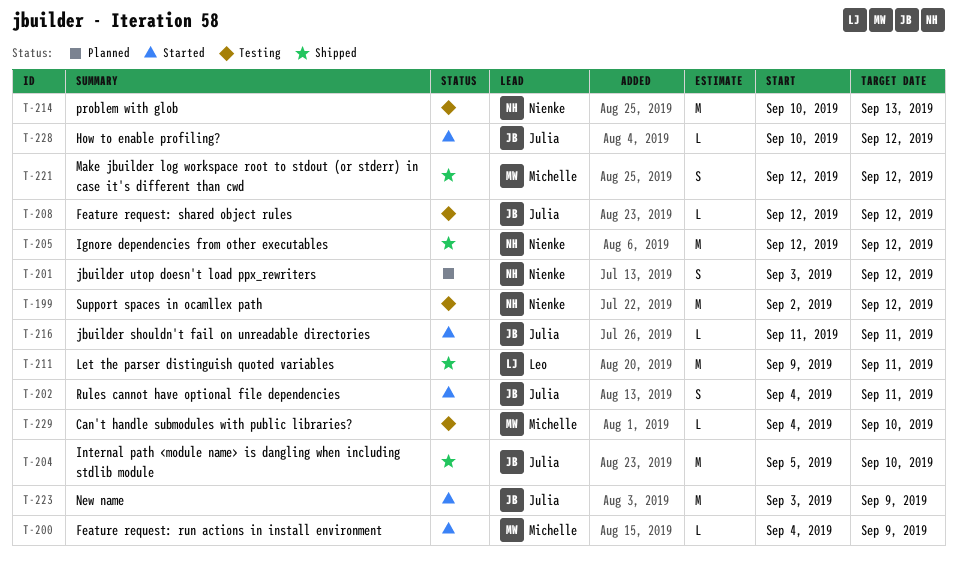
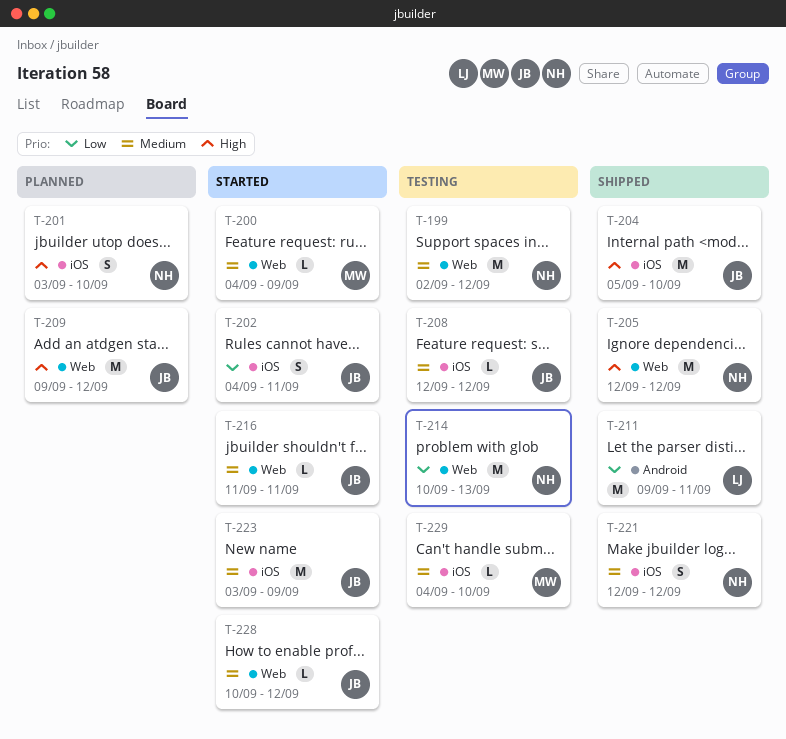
T-201, due: Sep 12 -> Sep 10
T-209: none -> present
T-221, owner: Michelle -> Nienke

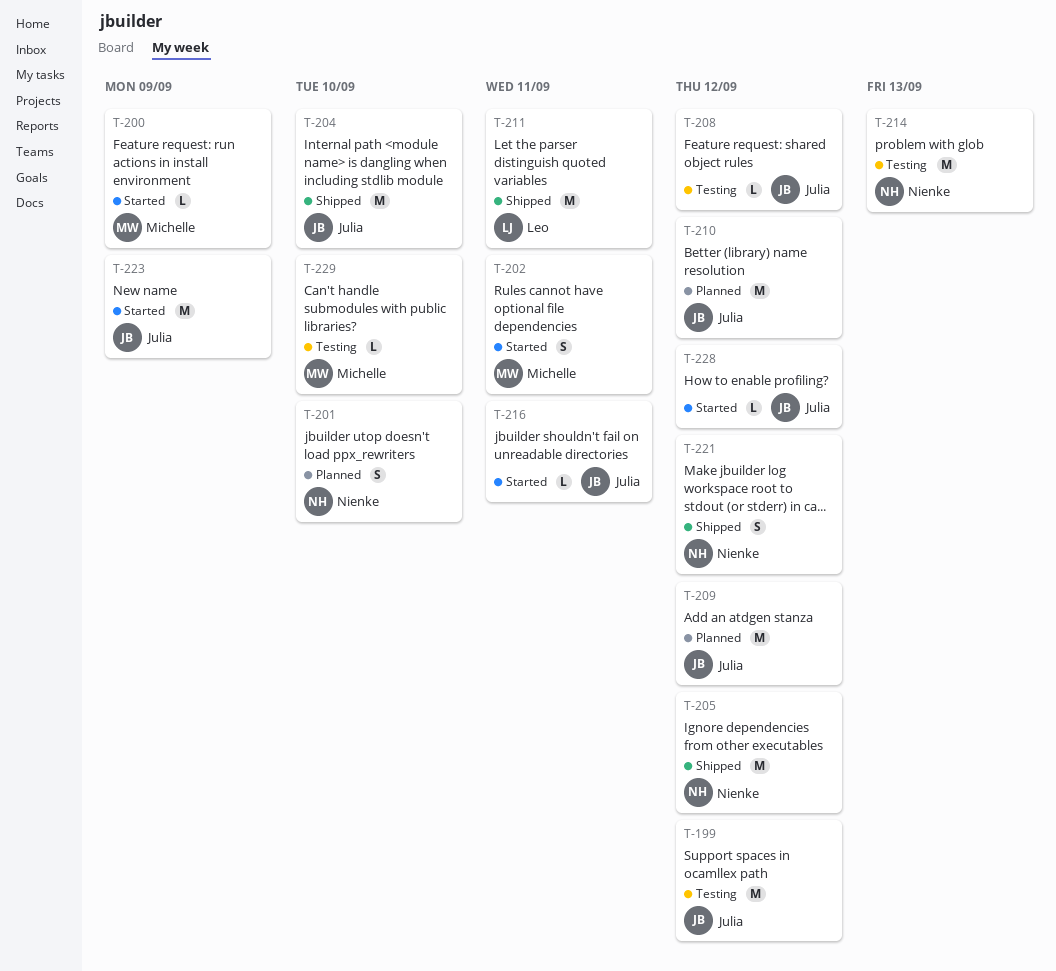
T-199, owner: Nienke -> Julia
T-202, owner: Julia -> Michelle
T-210: none -> present

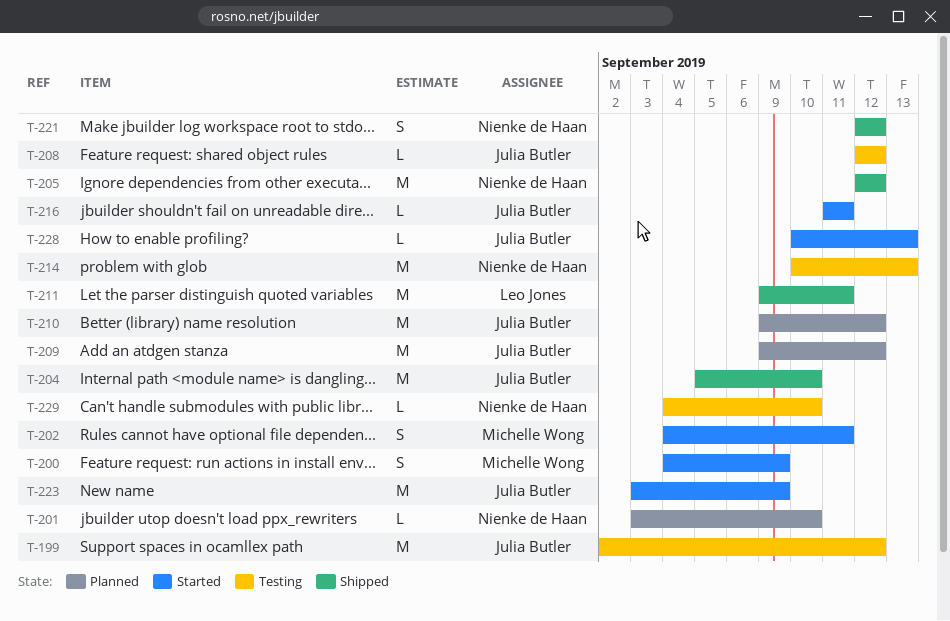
T-200, estimate: L -> S
T-201, estimate: S -> L
T-228, due: Sep 12 -> Sep 13
T-229, owner: Michelle Wong -> Nienke de Haan

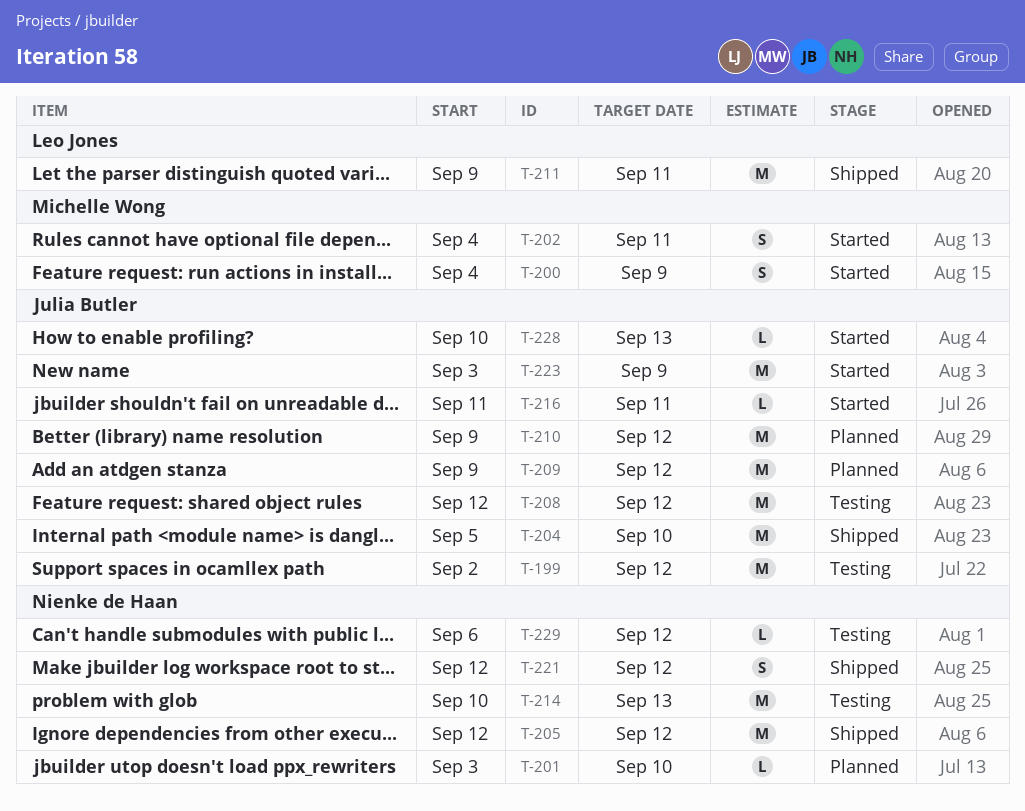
T-208, estimate: L -> M
T-229, start: Sep 4 -> Sep 6
T-229, due: Sep 10 -> Sep 12

